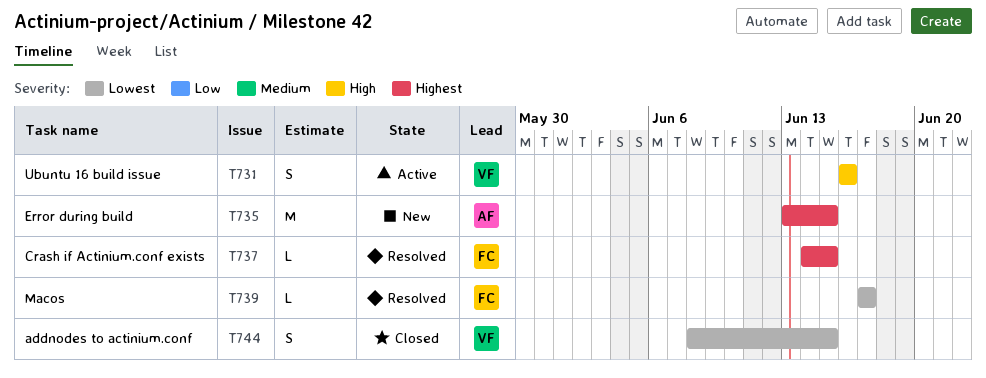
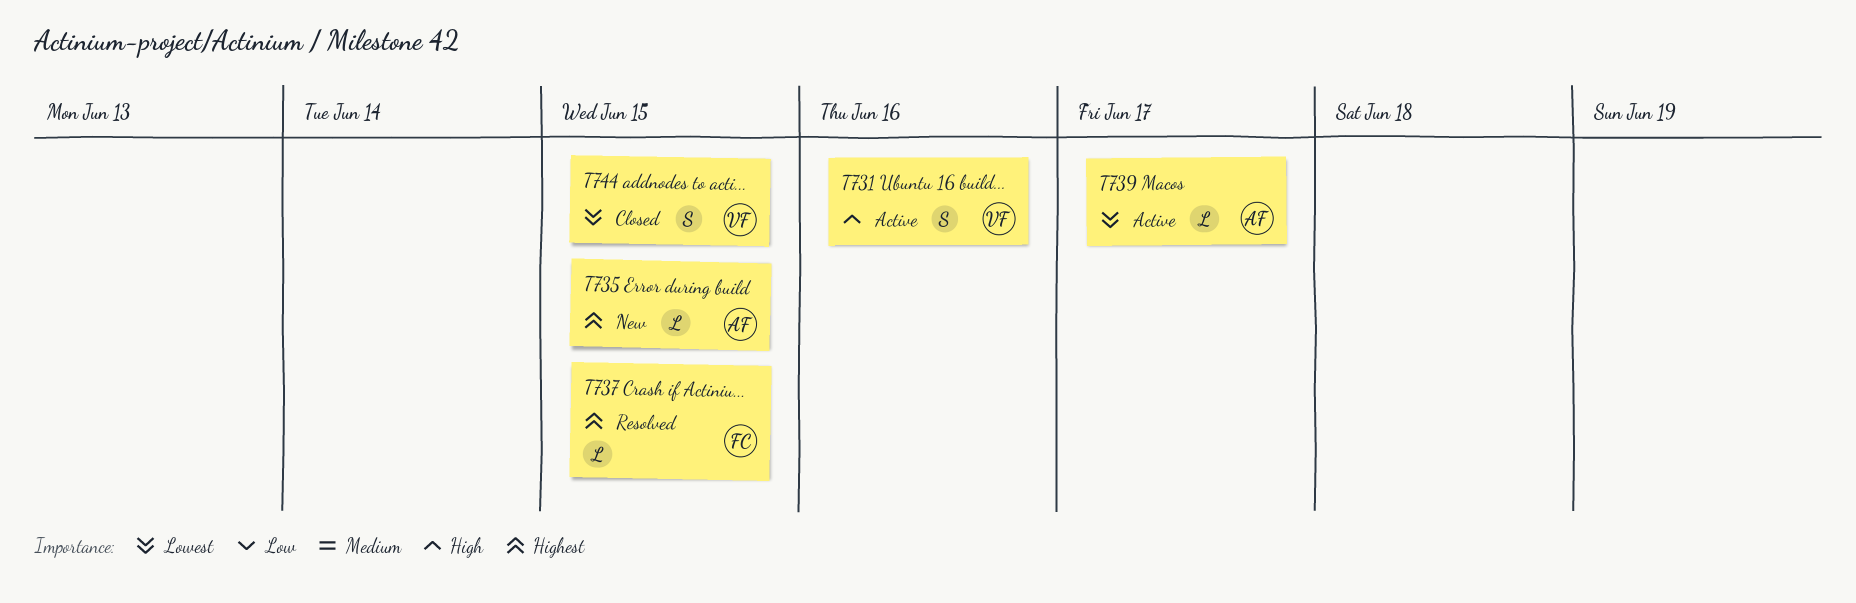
T735, estimate: M -> L
T739, status: Resolved -> Active
T739, owner: FC -> AF

